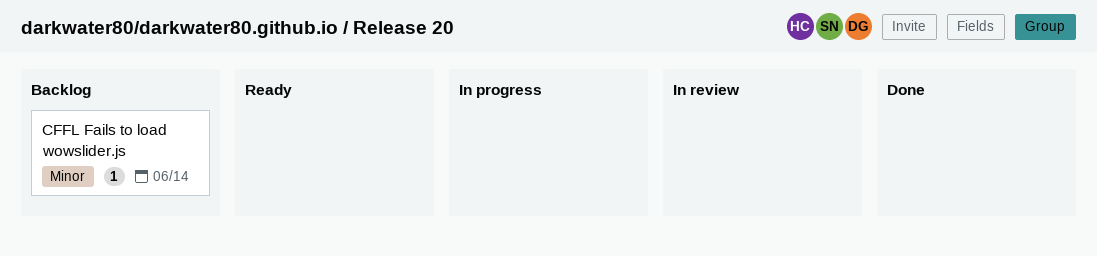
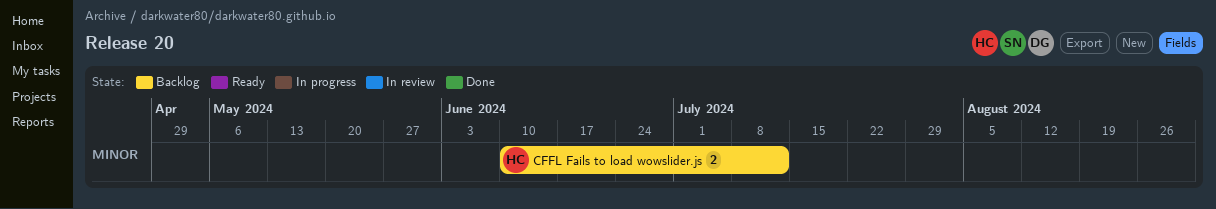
CFFL Fails to load wowslider.js, estimate: 1 -> 2
CFFL Fails to load wowslider.js, due: Jun 14 -> Jul 12

